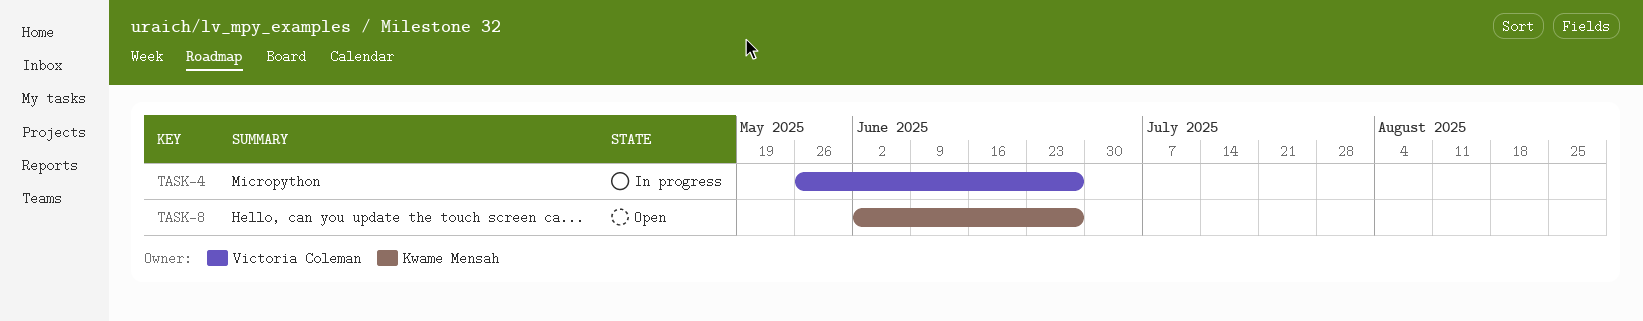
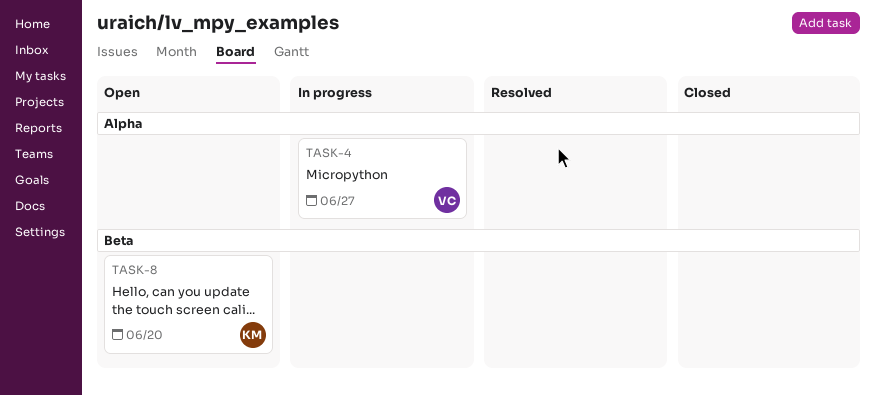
TASK-8, due: Jun 27 -> Jun 20

